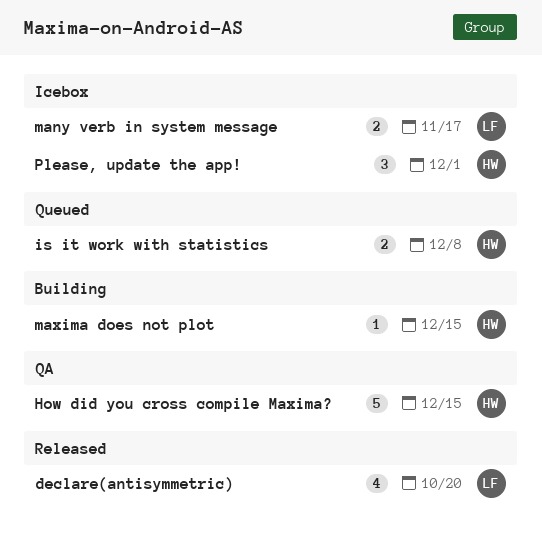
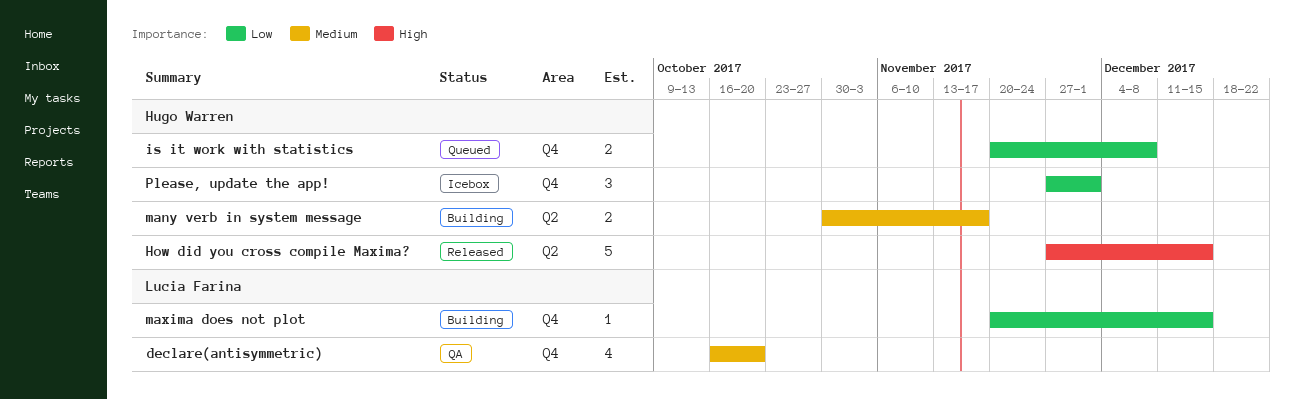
declare(antisymmetric), status: Released -> QA
How did you cross compile Maxima?, status: QA -> Released
many verb in system message, status: Icebox -> Building
many verb in system message, owner: Lucia Farina -> Hugo Warren
maxima does not plot, owner: Hugo Warren -> Lucia Farina

